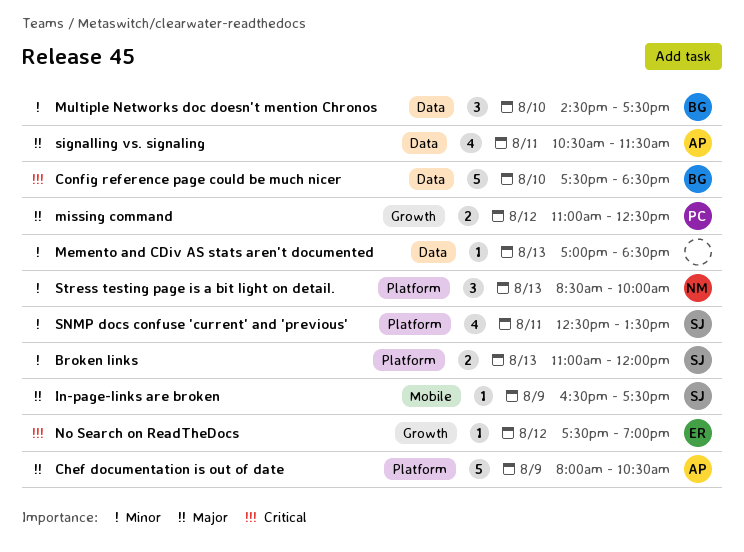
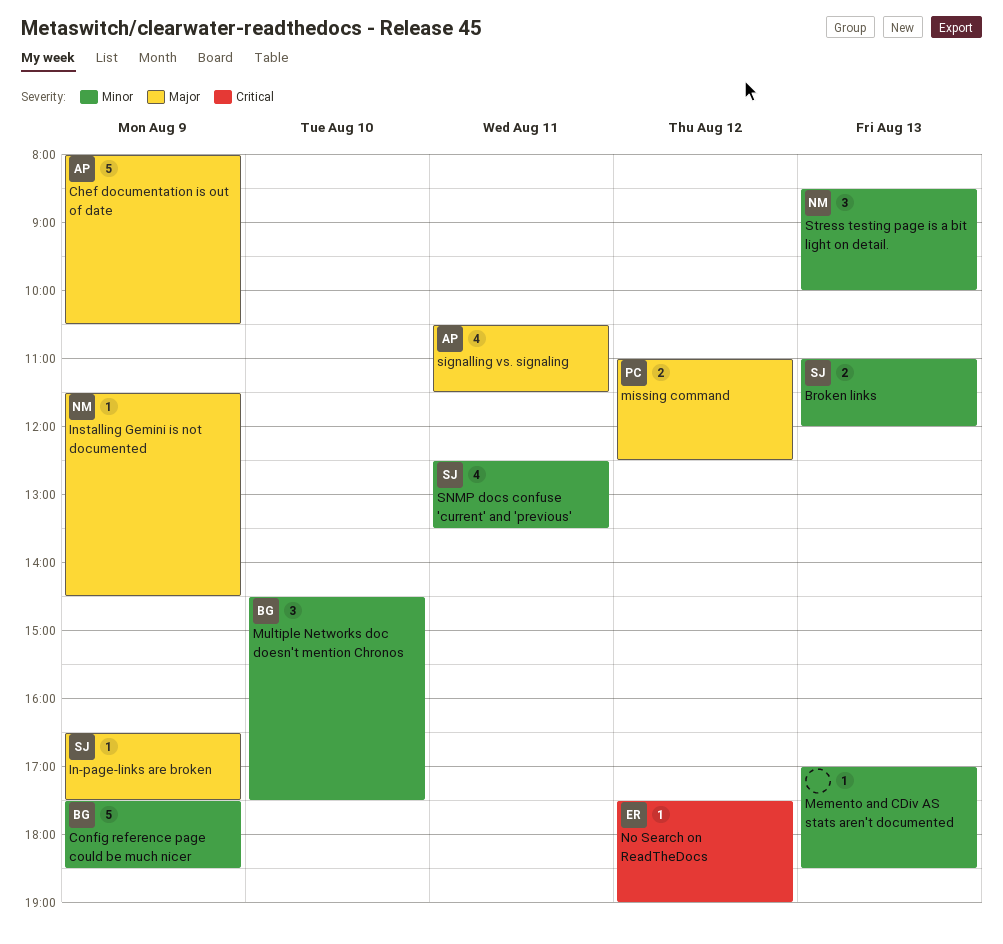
Config reference page could be much nicer, priority: Critical -> Minor
Config reference page could be much nicer, day: Aug 10 -> Aug 9
Installing Gemini is not documented: none -> present

